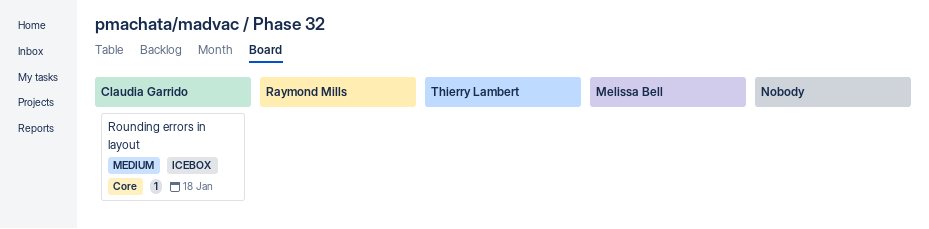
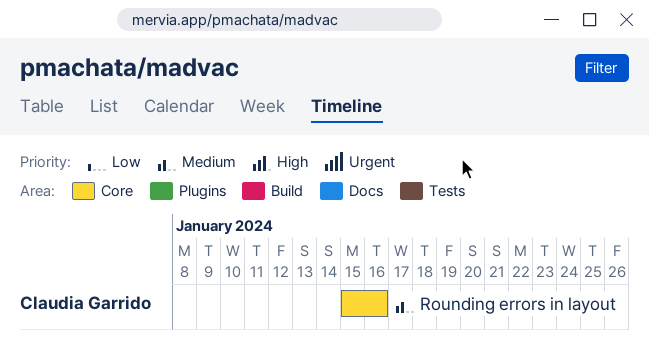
Rounding errors in layout, due: Jan 18 -> Jan 16

